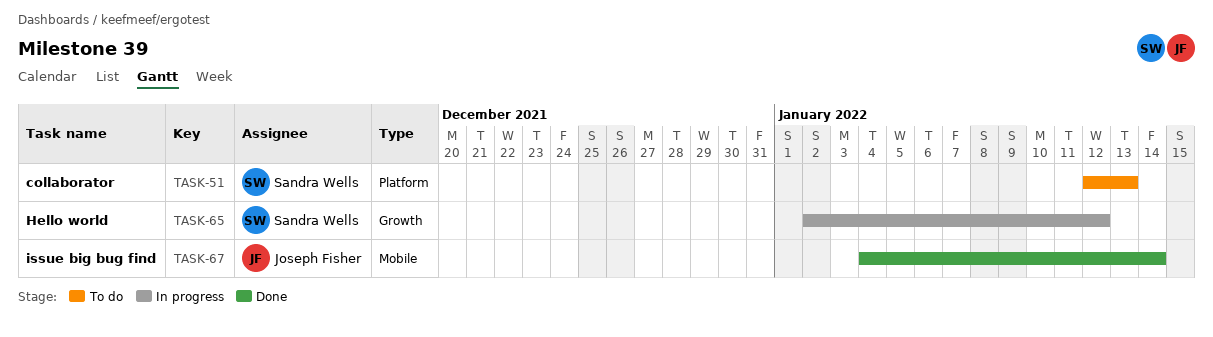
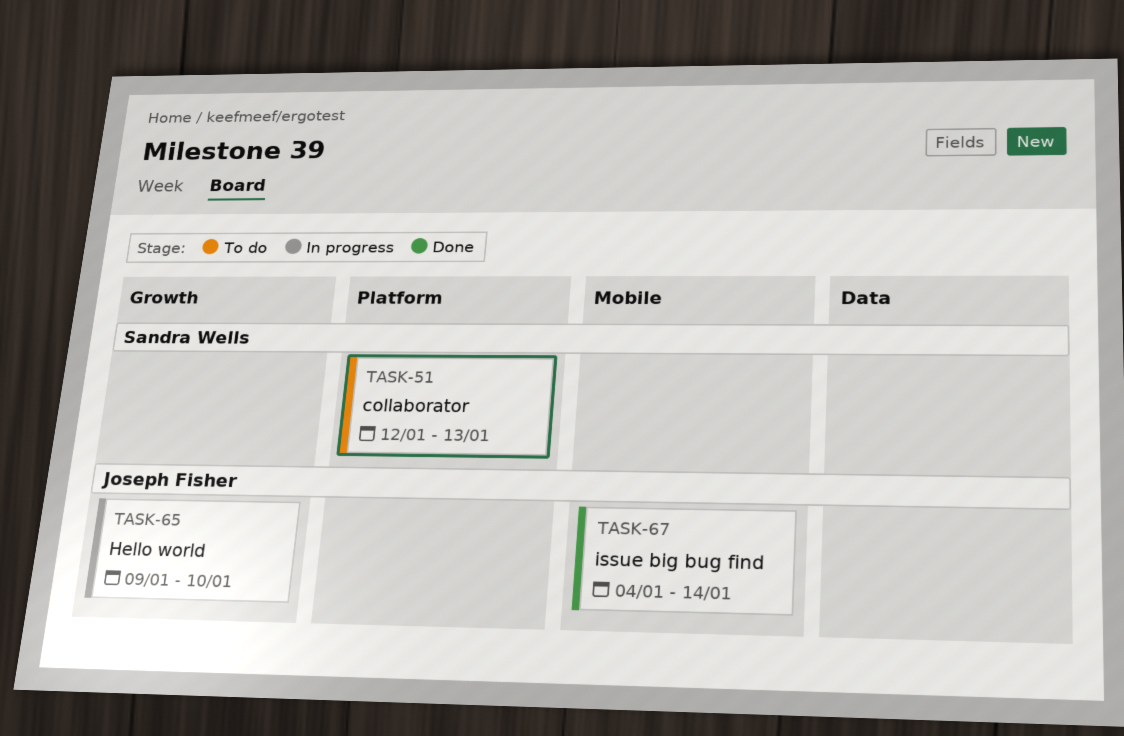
TASK-65, owner: Sandra Wells -> Joseph Fisher
TASK-65, start: Jan 2 -> Jan 9
TASK-65, due: Jan 12 -> Jan 10

